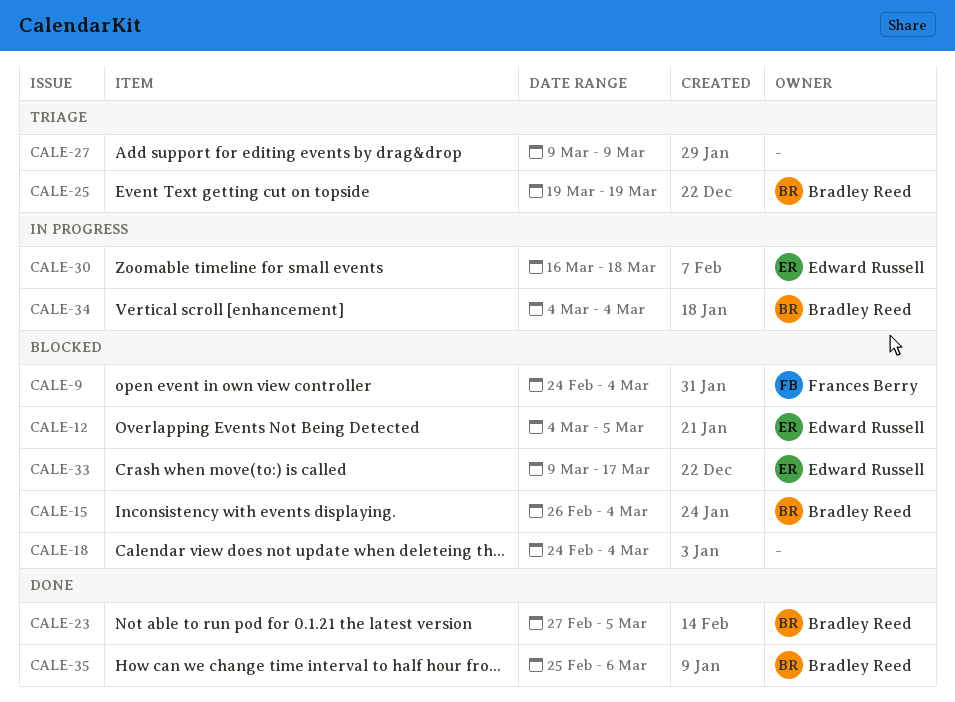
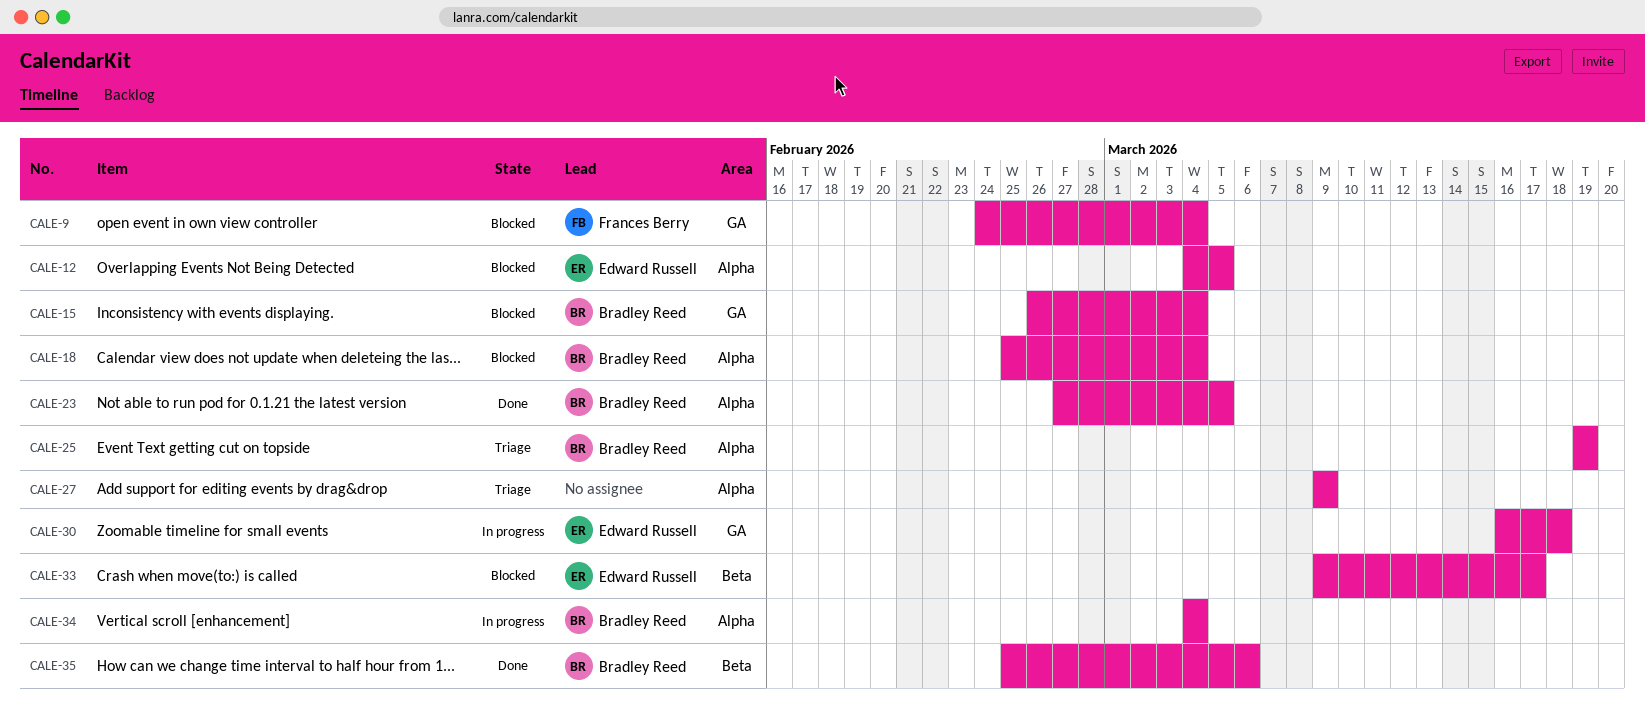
CALE-18, owner: none -> Bradley Reed
CALE-18, start: Feb 24 -> Feb 25

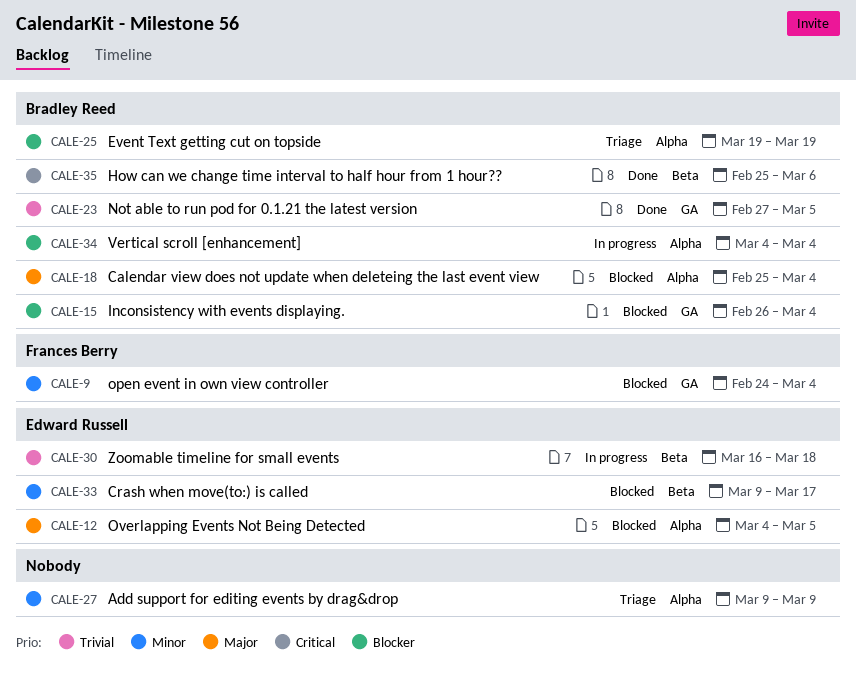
CALE-23, label: Alpha -> GA
CALE-30, label: GA -> Beta

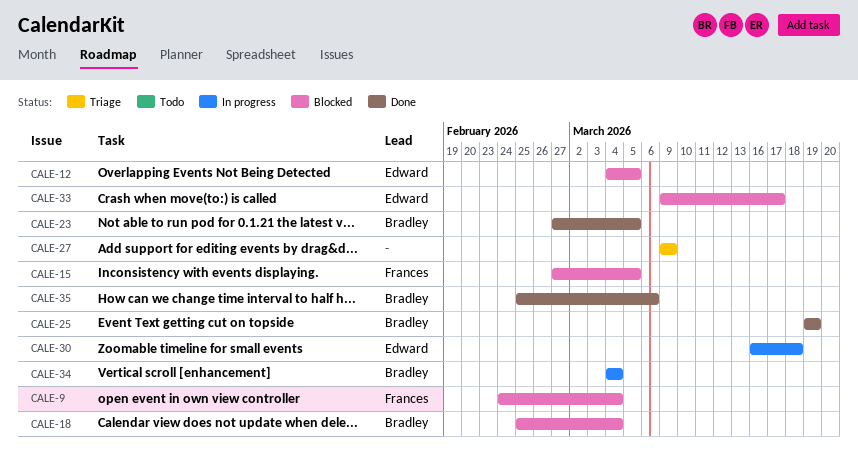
CALE-15, owner: Bradley Reed -> Frances Berry
CALE-15, start: Feb 26 -> Feb 27
CALE-15, due: Mar 4 -> Mar 5
CALE-25, status: Triage -> Done

